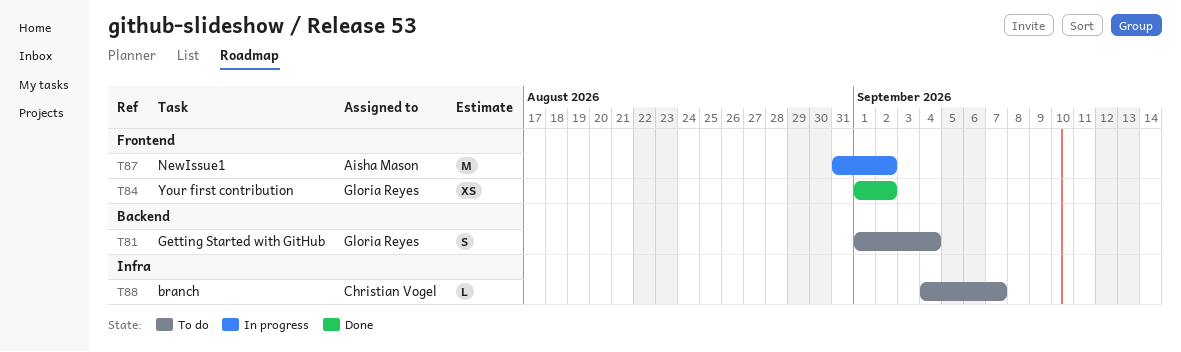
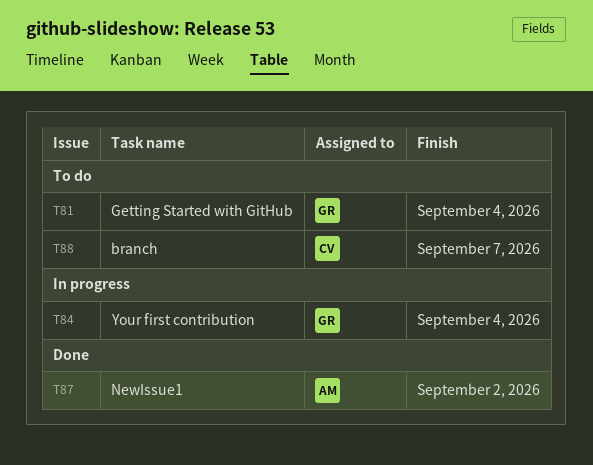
T84, status: Done -> In progress
T84, due: Sep 2 -> Sep 4
T87, status: In progress -> Done

